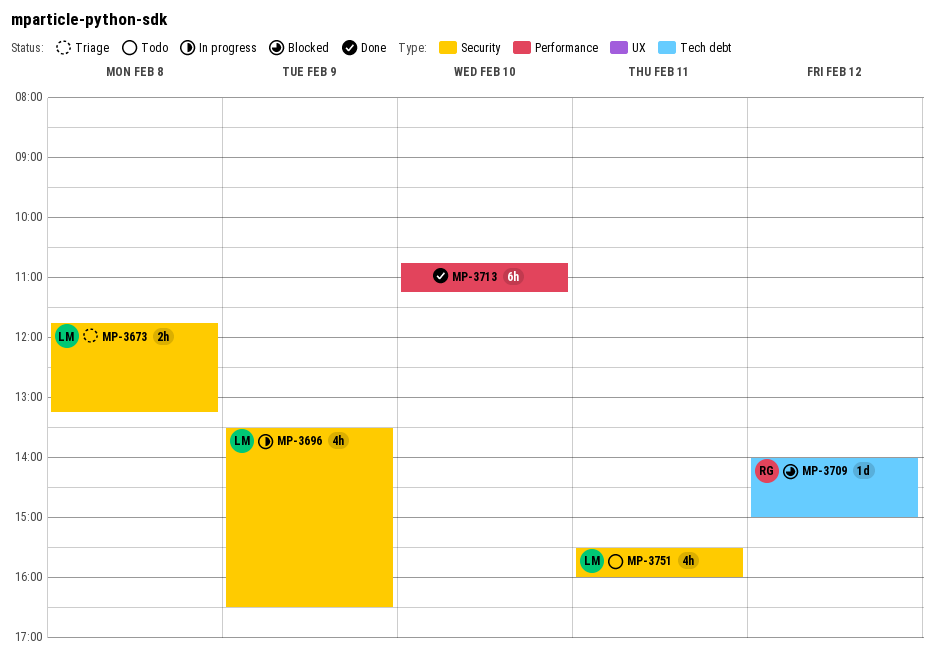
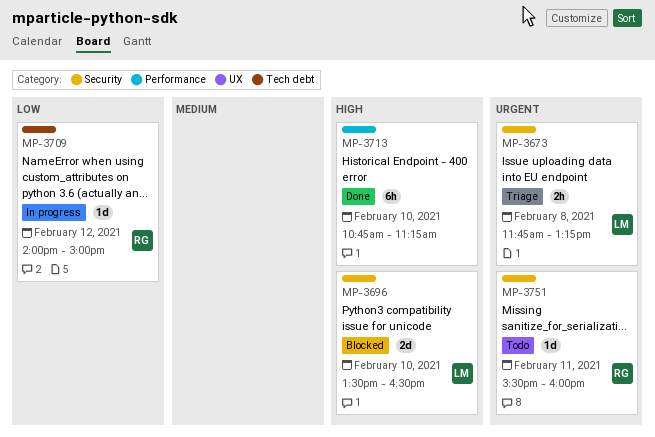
MP-3696, status: In progress -> Blocked
MP-3696, estimate: 4h -> 2d
MP-3696, day: Feb 9 -> Feb 10
MP-3709, status: Blocked -> In progress
MP-3751, owner: LM -> RG
MP-3751, estimate: 4h -> 1d

